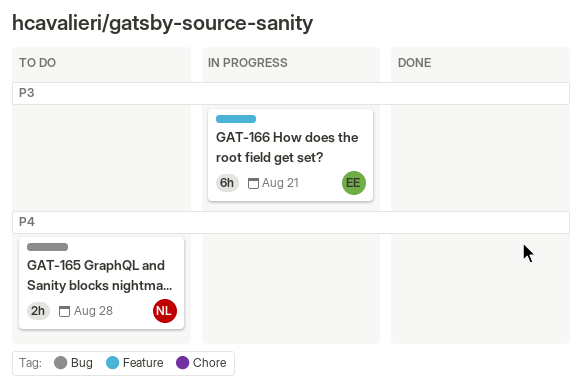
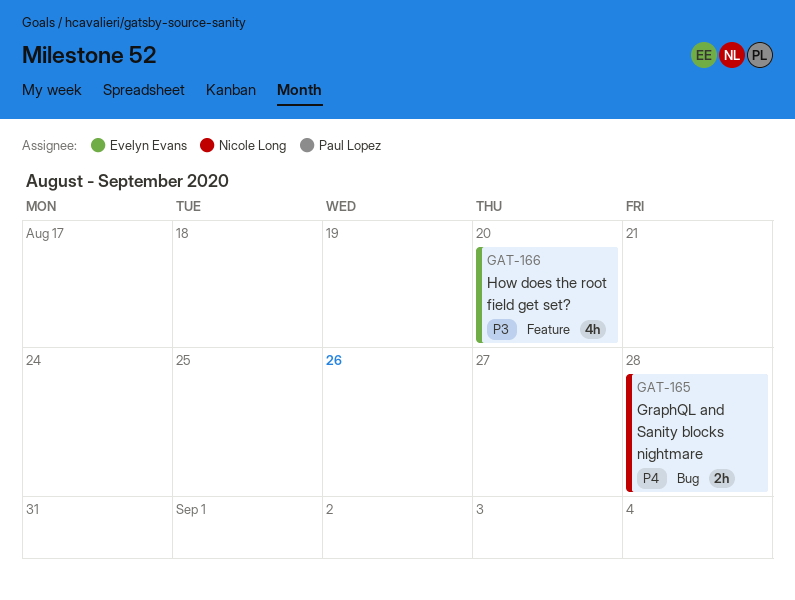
GAT-166, estimate: 6h -> 4h
GAT-166, due: Aug 21 -> Aug 20

